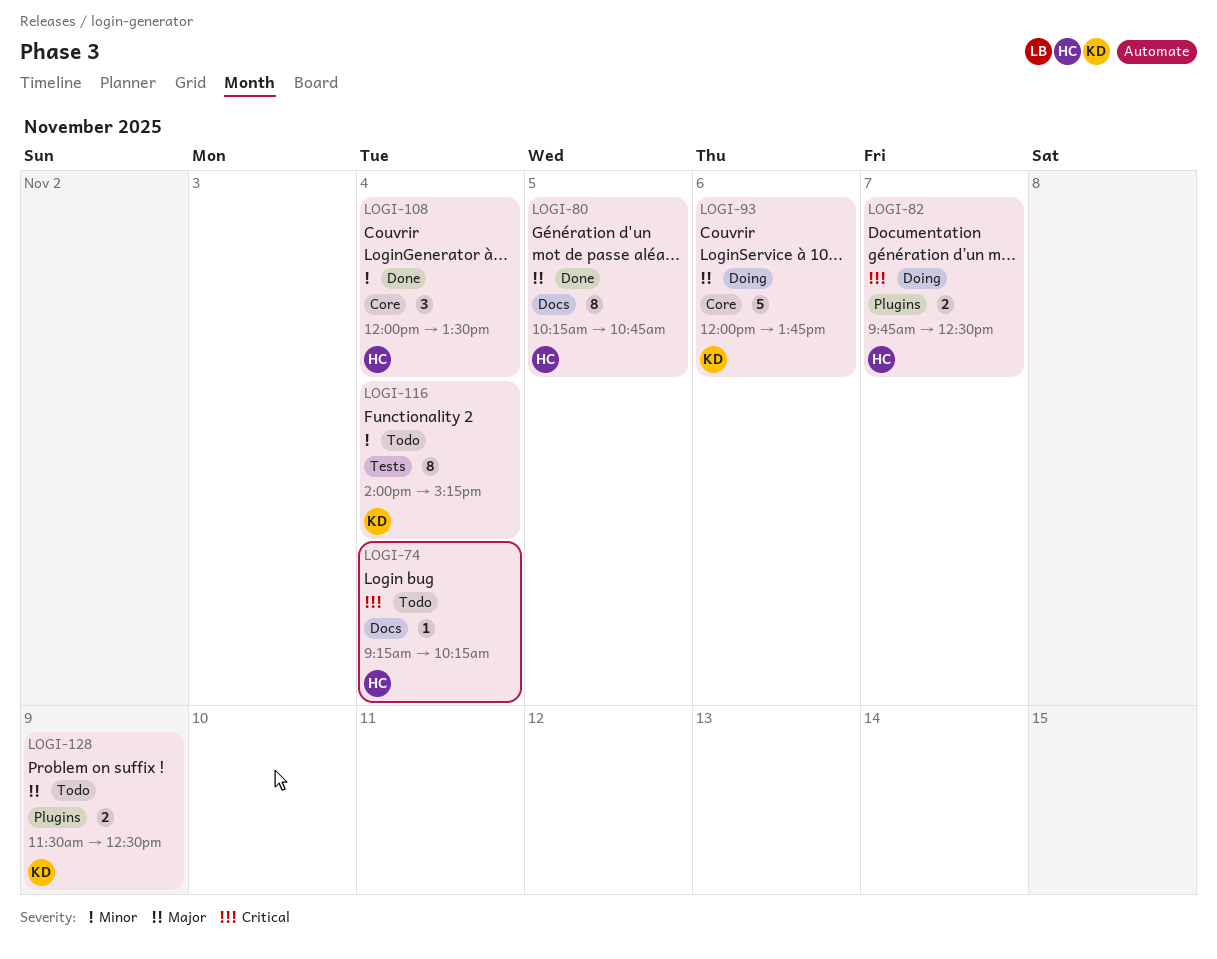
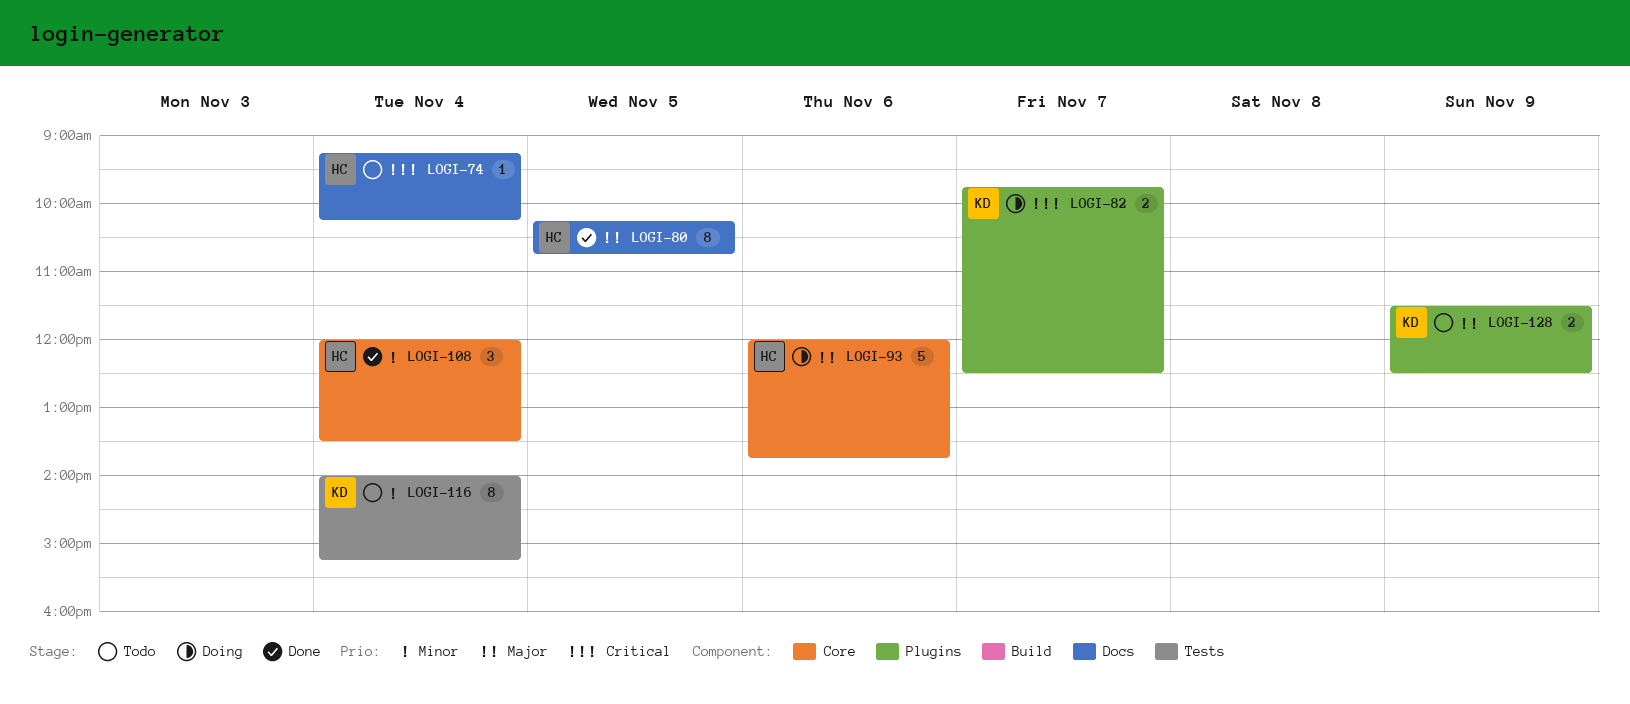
LOGI-82, owner: HC -> KD
LOGI-93, owner: KD -> HC

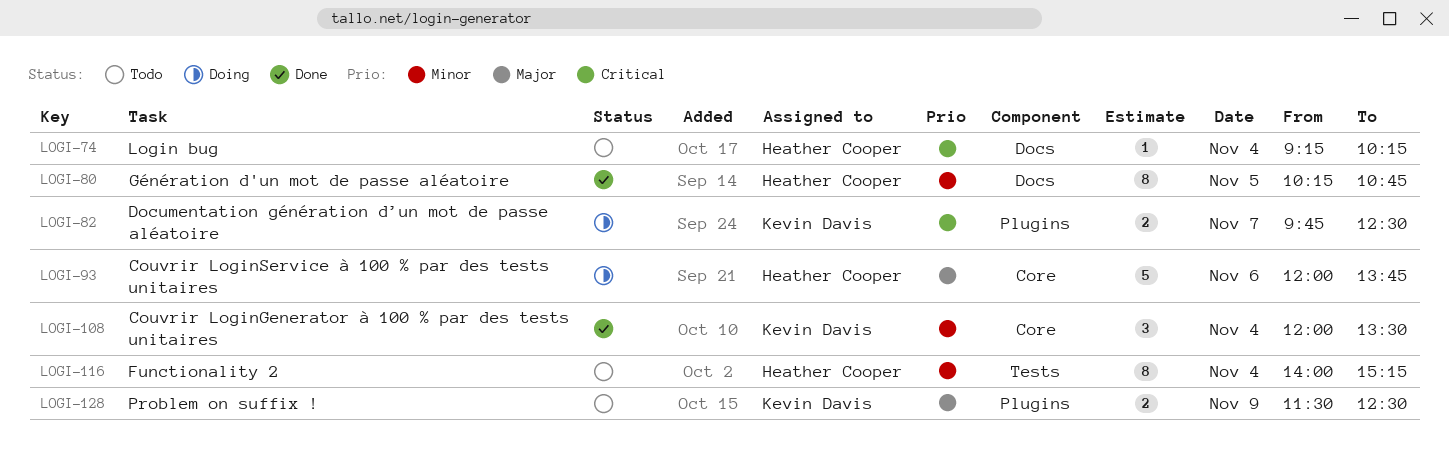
LOGI-80, priority: Major -> Minor
LOGI-108, owner: Heather Cooper -> Kevin Davis
LOGI-116, owner: Kevin Davis -> Heather Cooper

